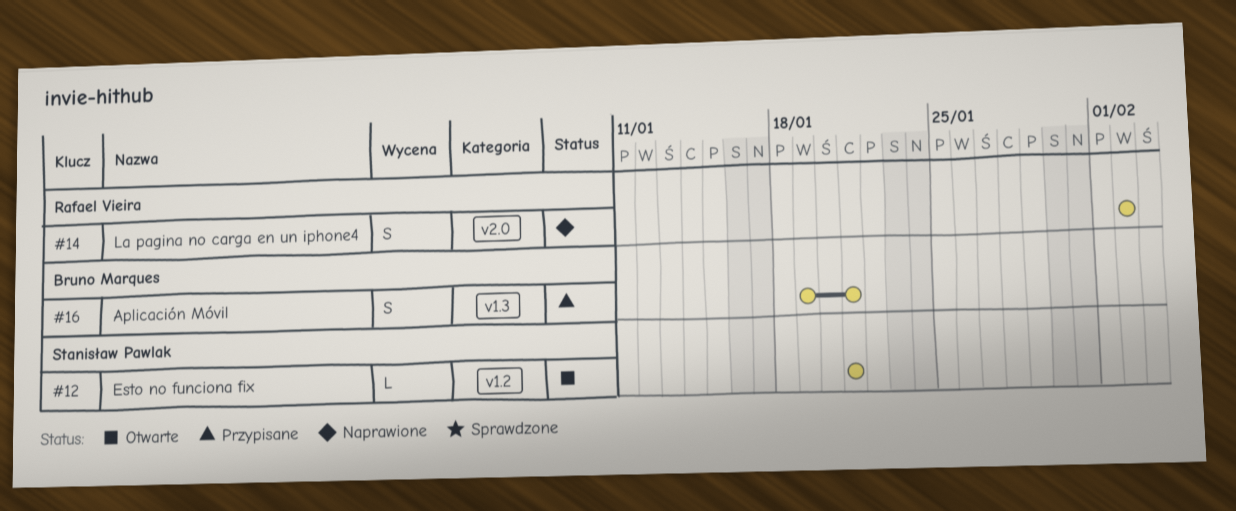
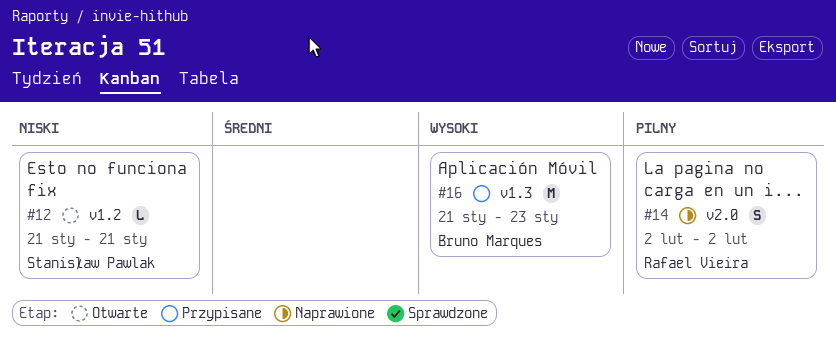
#16, estimate: S -> M
#16, start: Jan 19 -> Jan 21
#16, due: Jan 21 -> Jan 23

